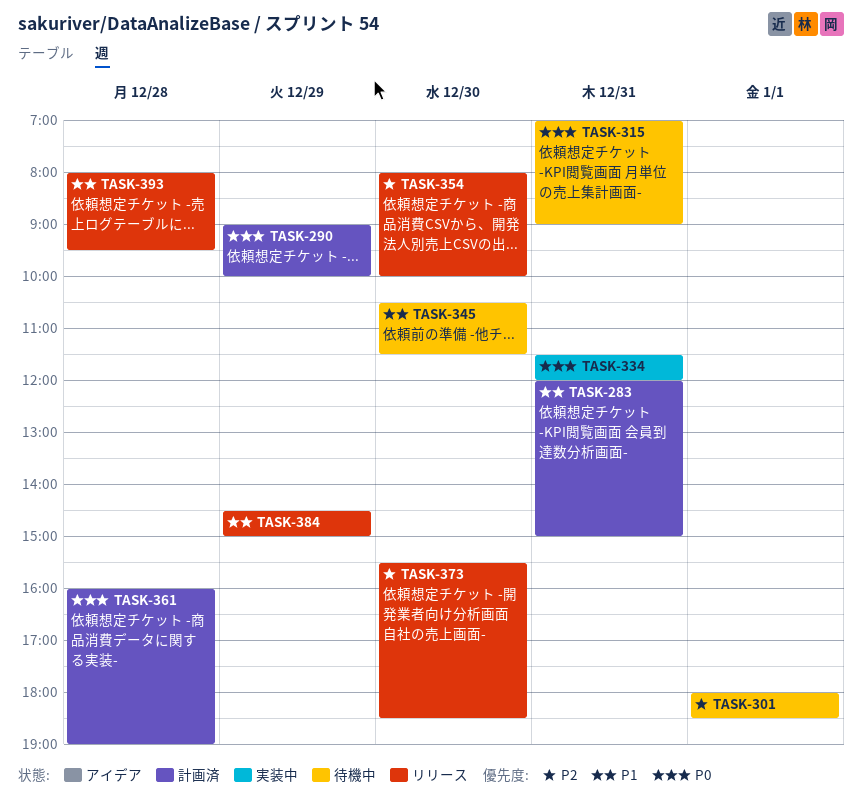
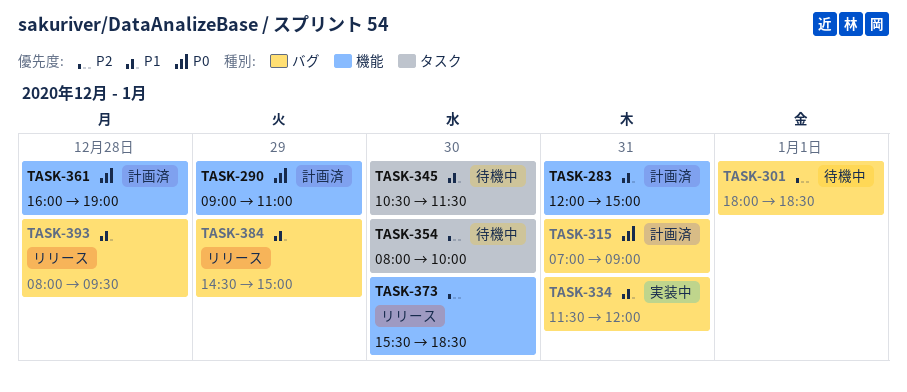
TASK-290, ends: 10:00 -> 11:00
TASK-315, status: 待機中 -> 計画済
TASK-334, priority: P0 -> P1
TASK-354, status: リリース -> 待機中

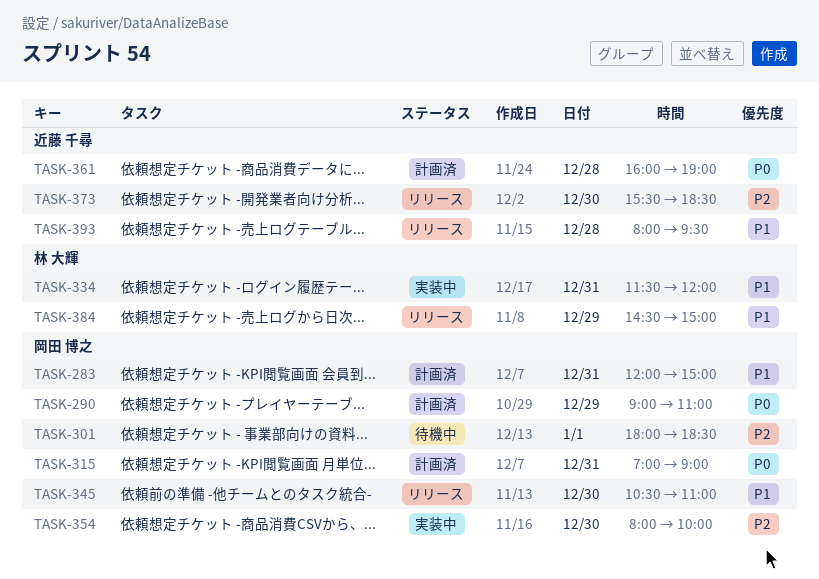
TASK-345, status: 待機中 -> リリース
TASK-345, ends: 11:30 -> 11:00
TASK-354, status: 待機中 -> 実装中

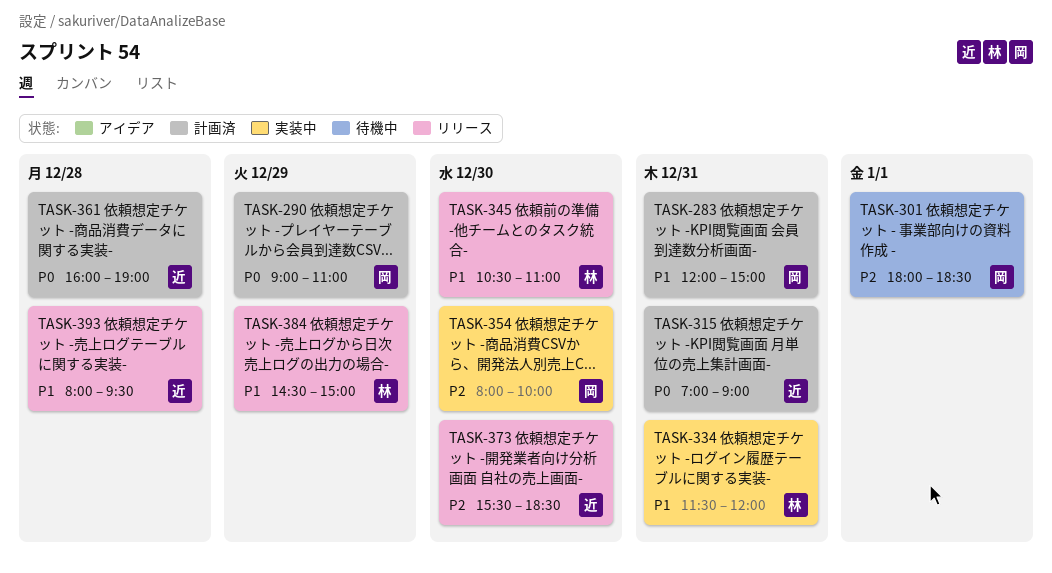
TASK-315, owner: 岡田 博之 -> 近藤 千尋
TASK-345, owner: 岡田 博之 -> 林 大輝

